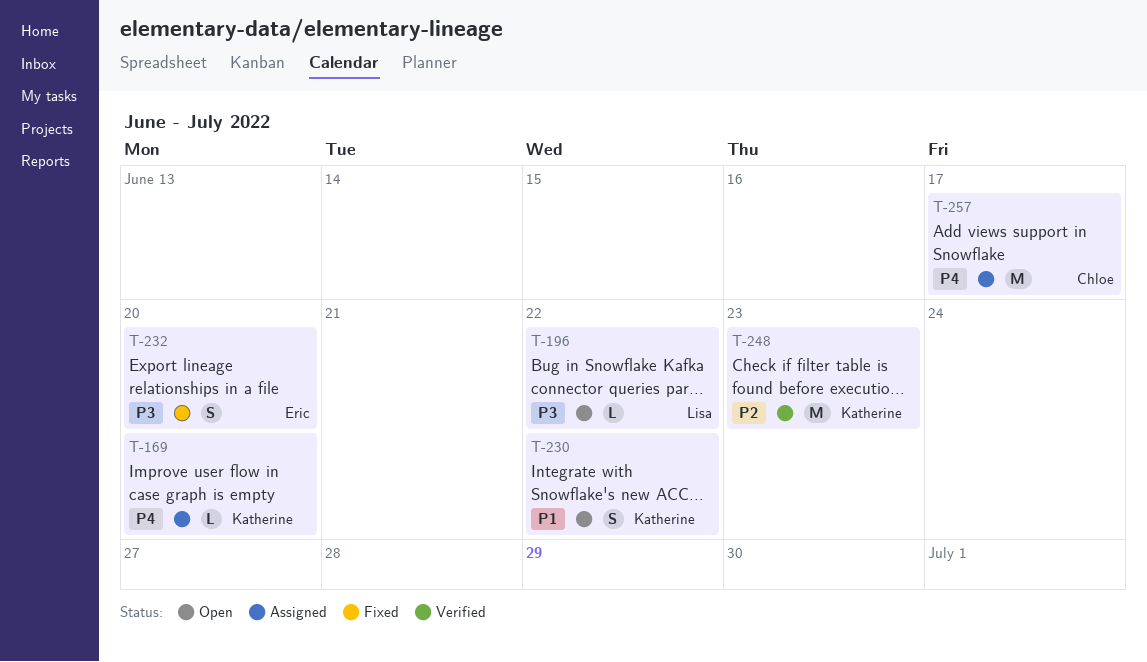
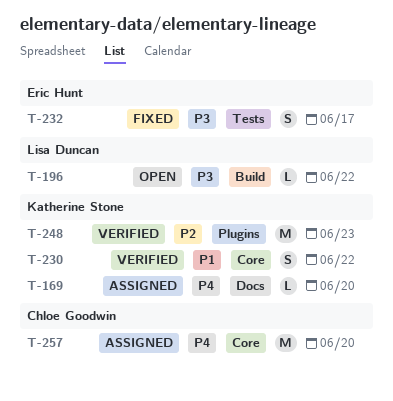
T-230, status: Open -> Verified
T-232, due: Jun 20 -> Jun 17
T-257, due: Jun 17 -> Jun 20

